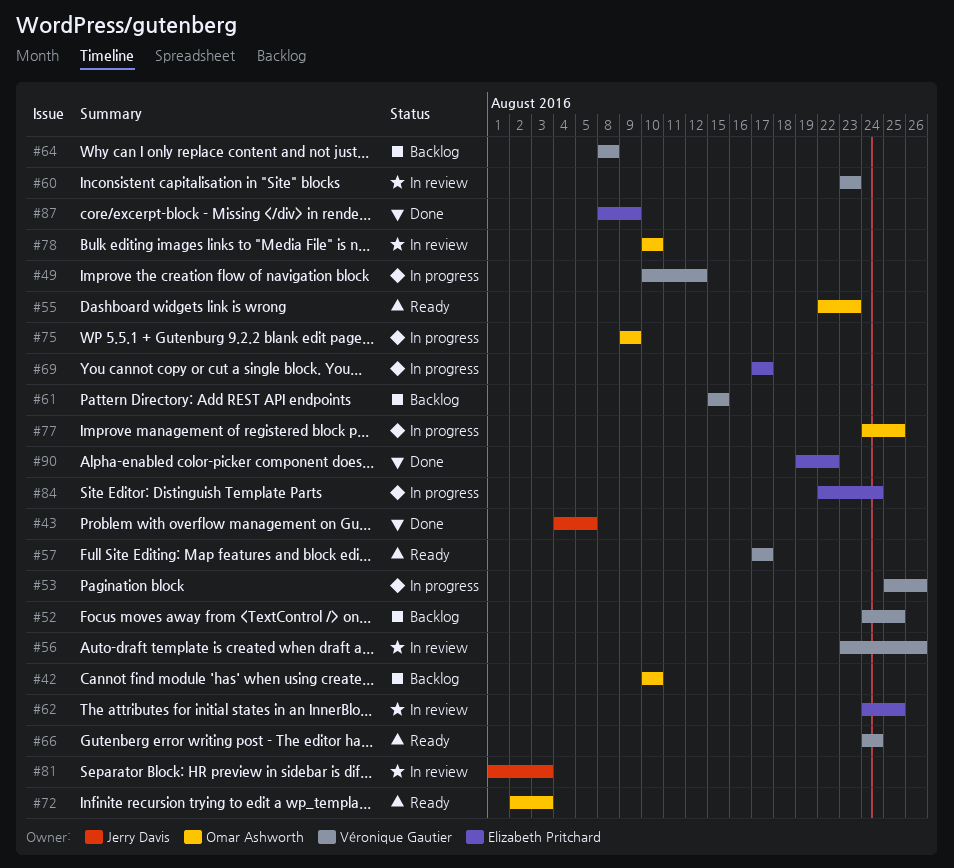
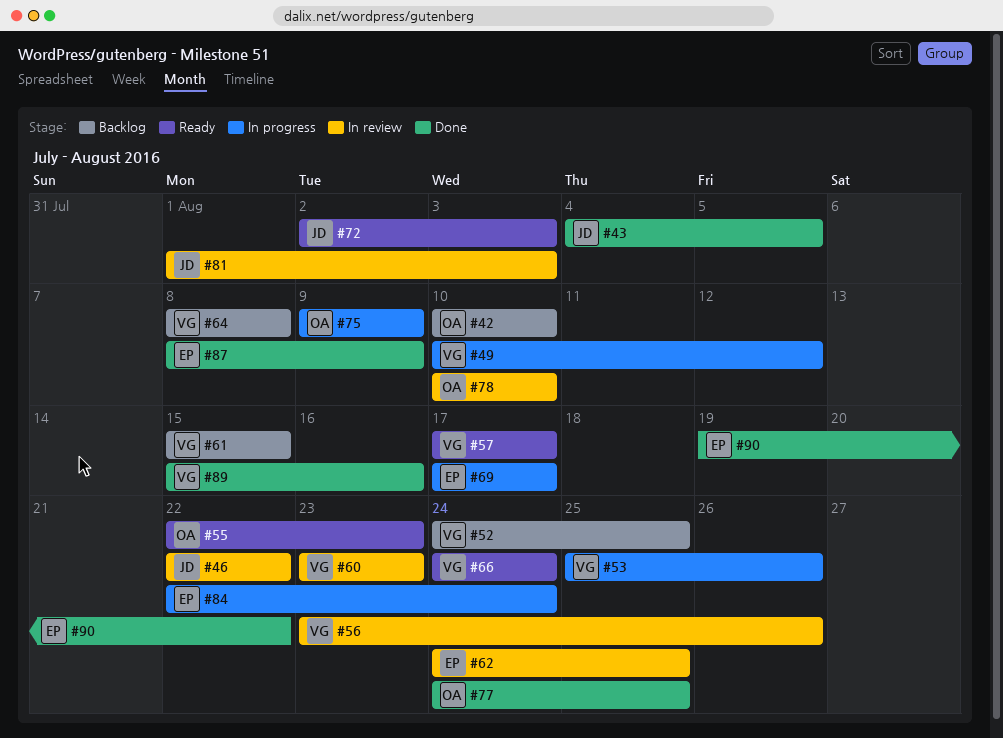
#46: none -> present
#72, owner: Omar Ashworth -> Jerry Davis
#77, status: In progress -> Done
#89: none -> present

